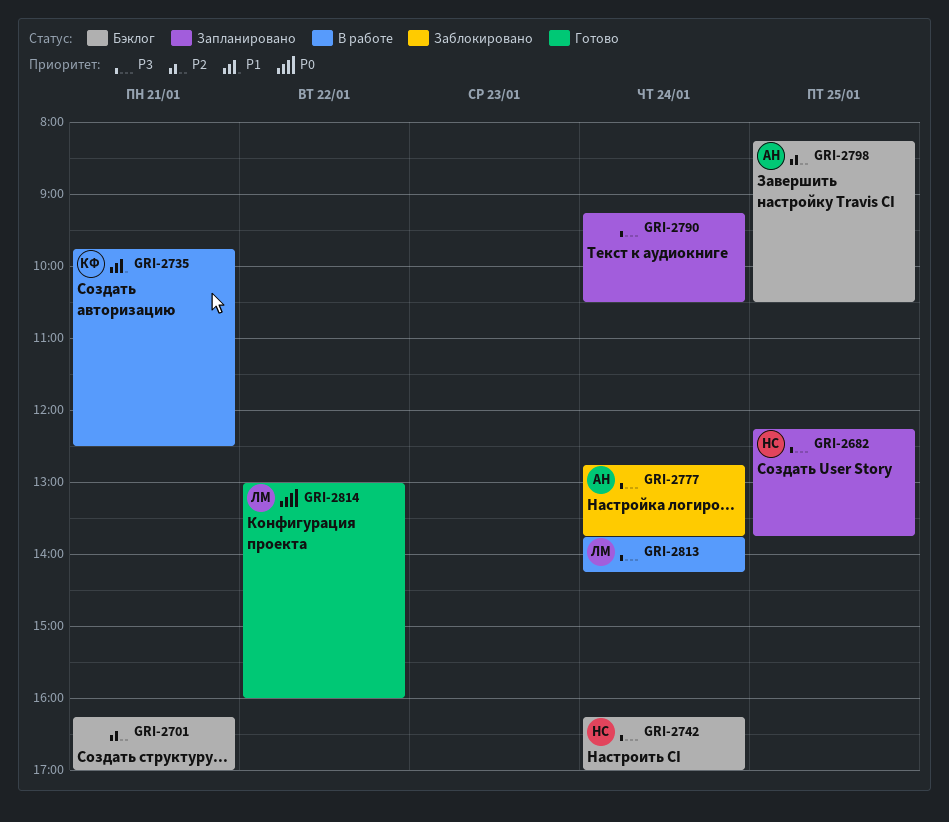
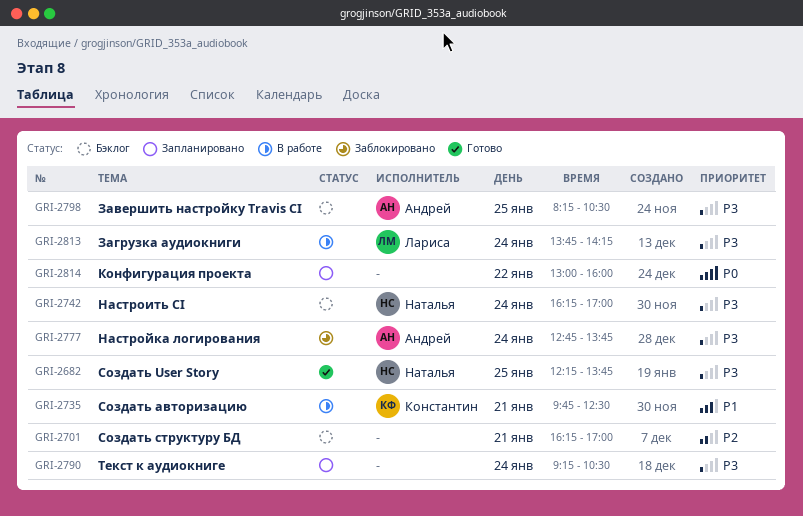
GRI-2682, status: Запланировано -> Готово
GRI-2798, priority: P2 -> P3
GRI-2814, status: Готово -> Запланировано
GRI-2814, owner: Лариса -> none

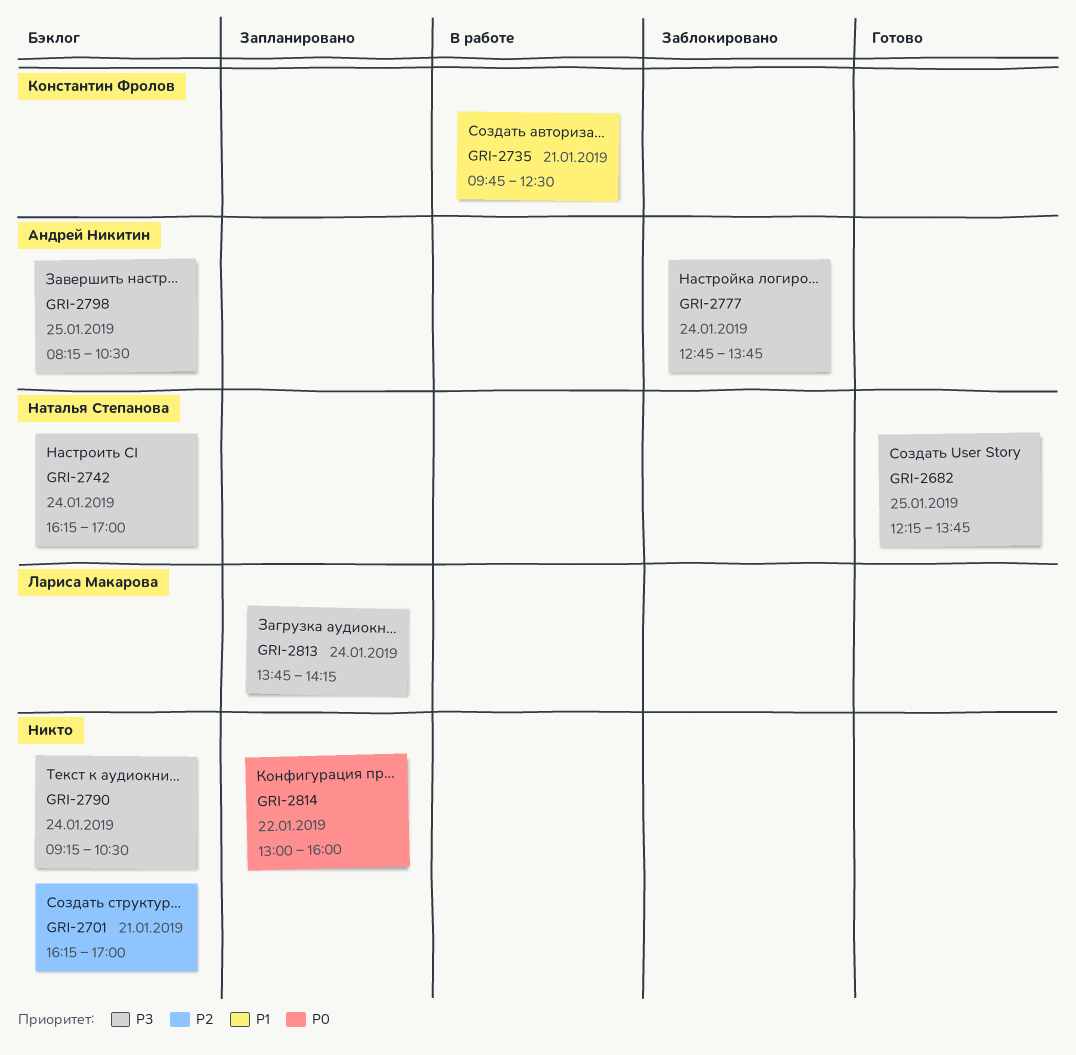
GRI-2790, status: Запланировано -> Бэклог
GRI-2813, status: В работе -> Запланировано

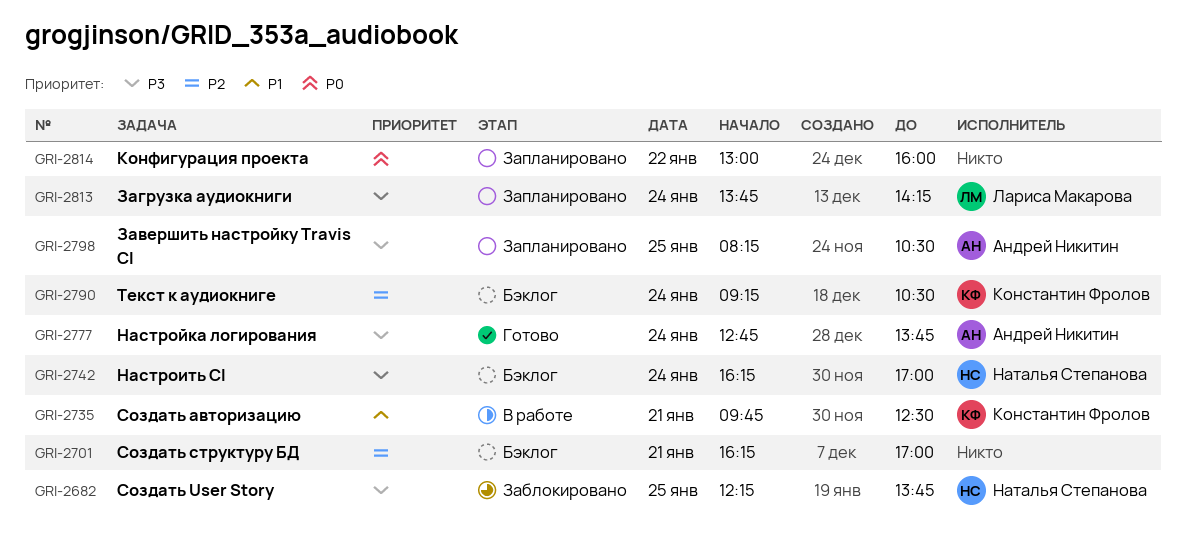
GRI-2682, status: Готово -> Заблокировано
GRI-2777, status: Заблокировано -> Готово
GRI-2790, owner: none -> Константин Фролов
GRI-2790, priority: P3 -> P2
GRI-2798, status: Бэклог -> Запланировано

